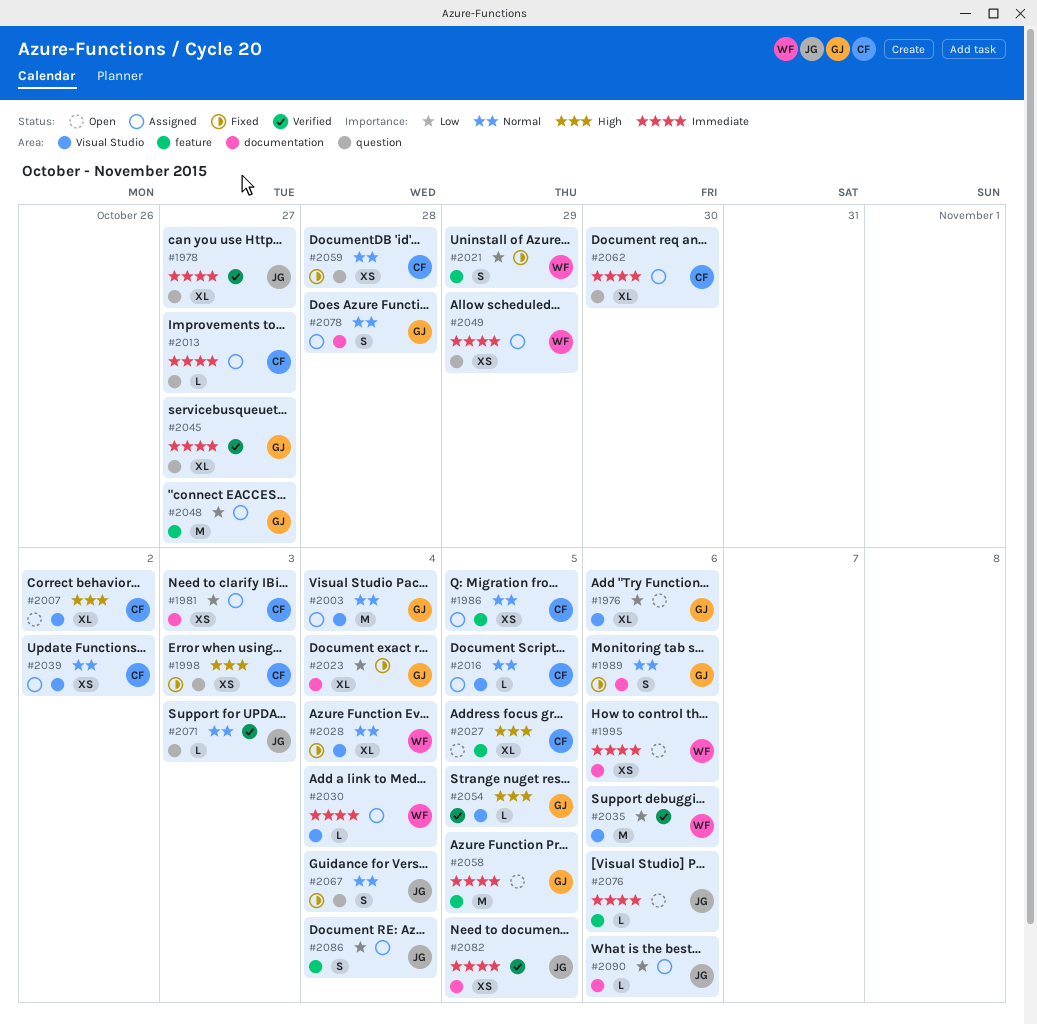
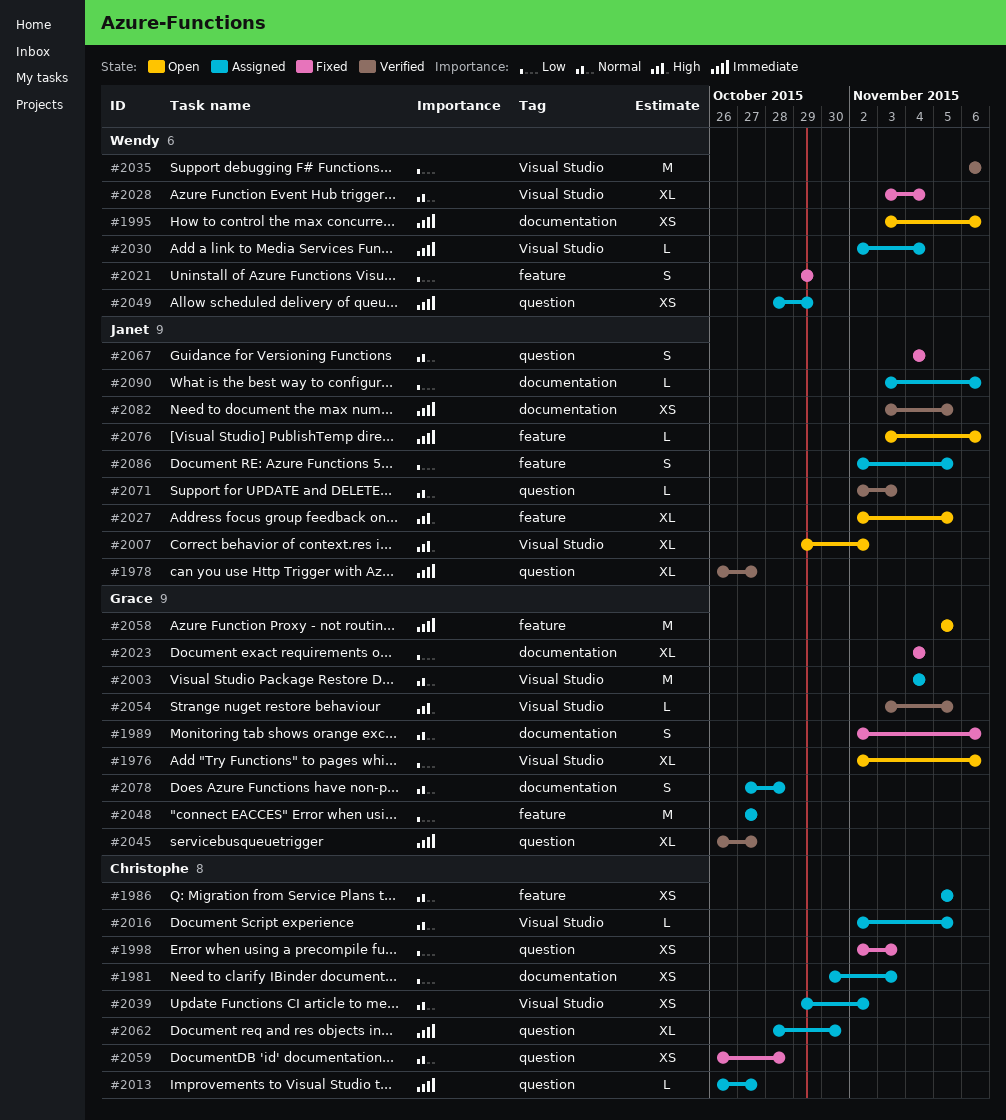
#1998, priority: High -> Low
#2007, owner: Christophe -> Janet
#2027, owner: Christophe -> Janet
#2086, due: Nov 4 -> Nov 5

